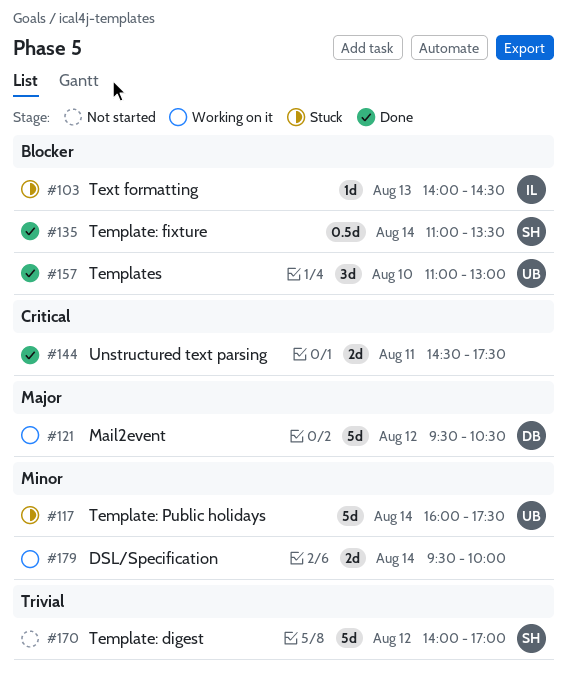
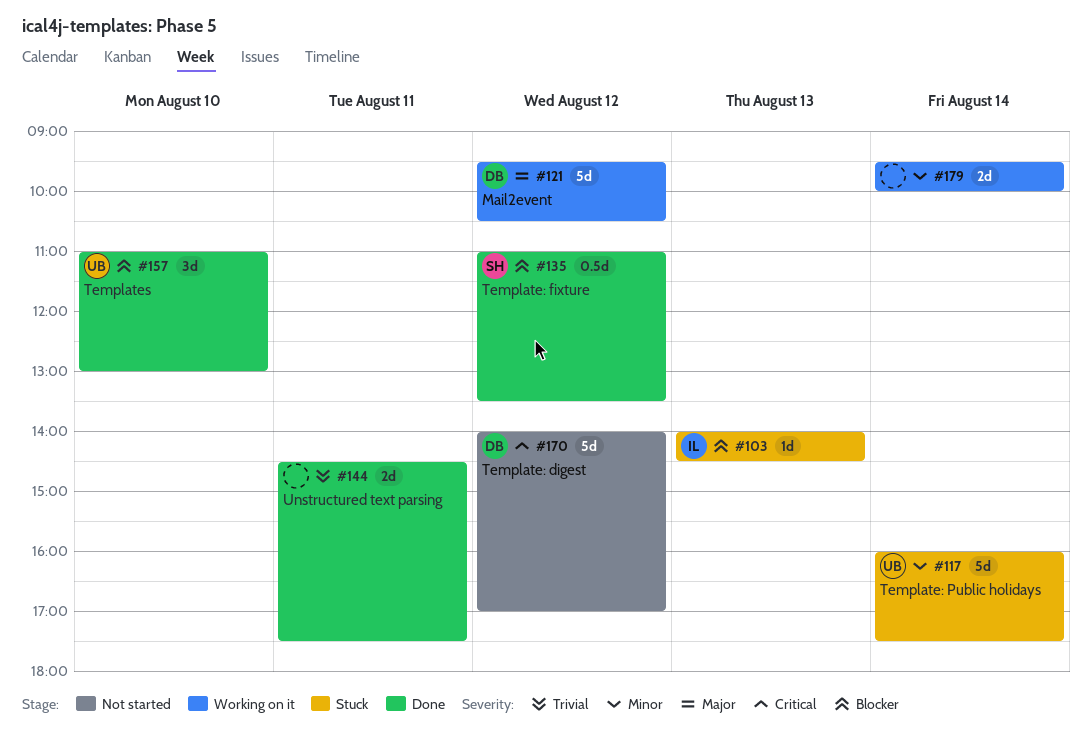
#135, day: Aug 14 -> Aug 12
#144, priority: Critical -> Trivial
#170, owner: SH -> DB
#170, priority: Trivial -> Critical

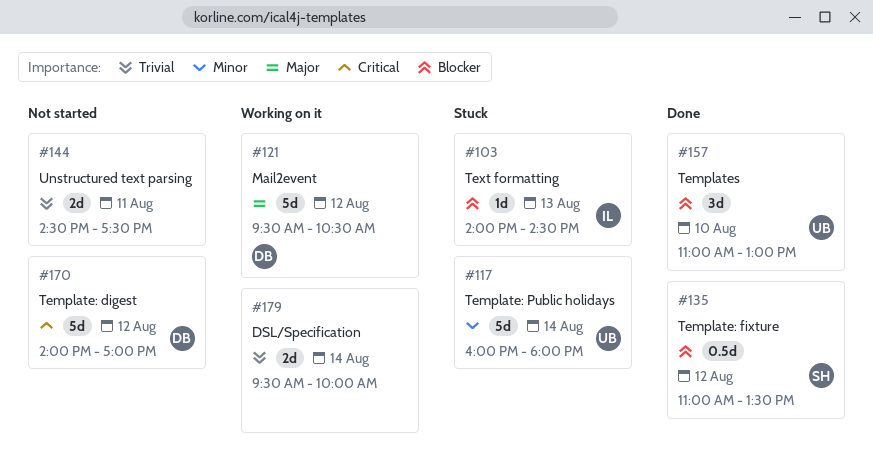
#117, ends: 17:30 -> 18:00
#144, status: Done -> Not started
#179, priority: Minor -> Trivial

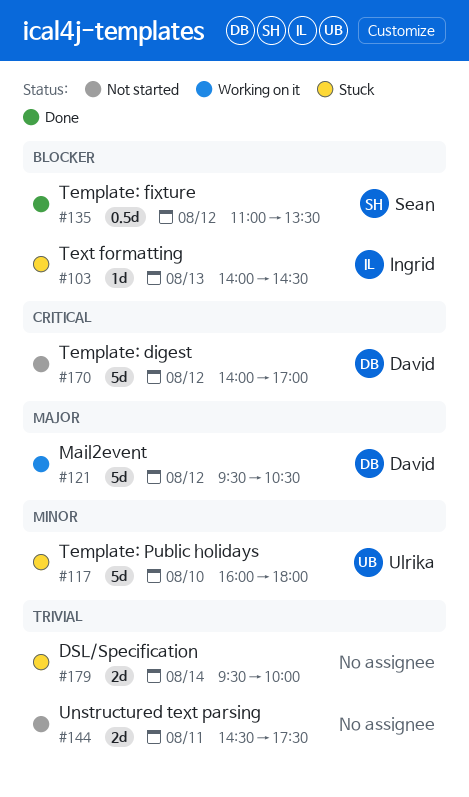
#117, day: Aug 14 -> Aug 10
#157: present -> none
#179, status: Working on it -> Stuck

